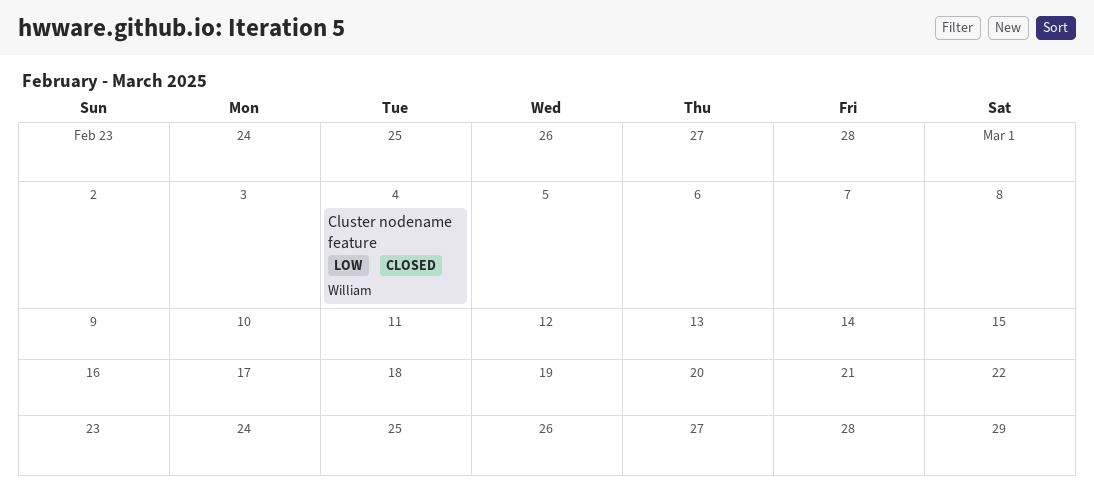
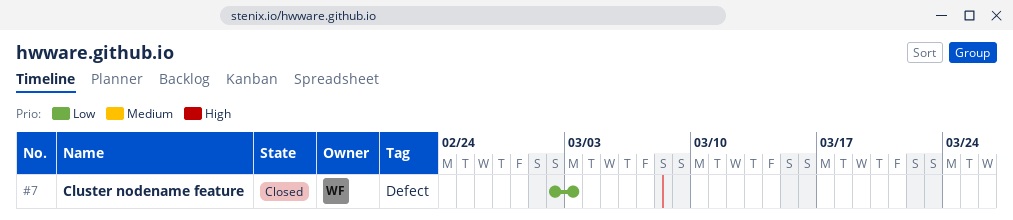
Cluster nodename feature, due: Mar 4 -> Mar 3

